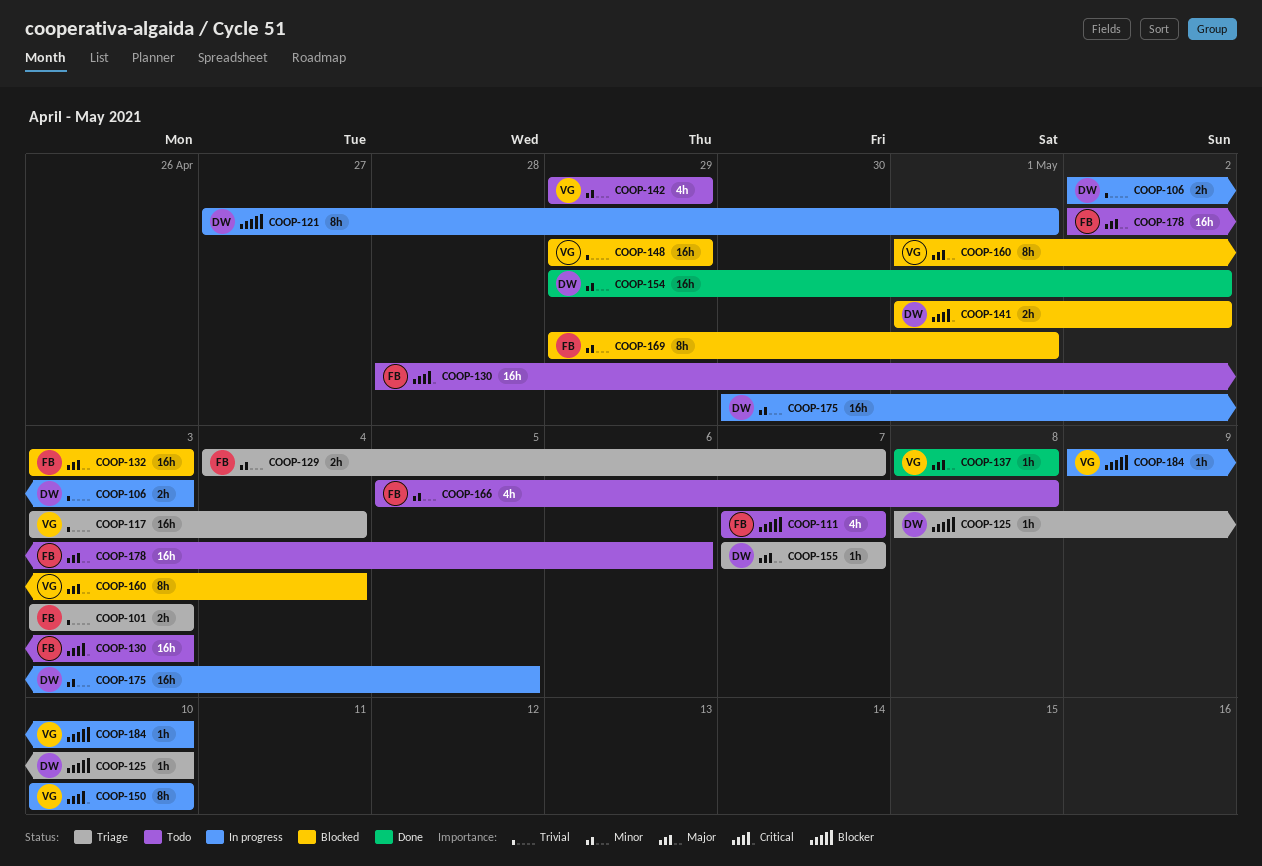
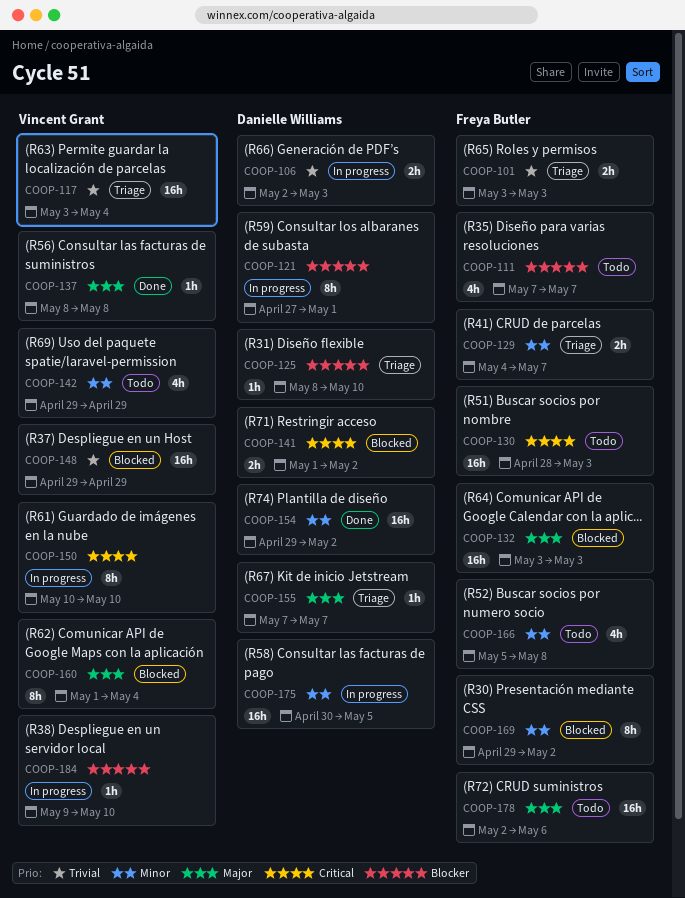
COOP-169, due: May 1 -> May 2

